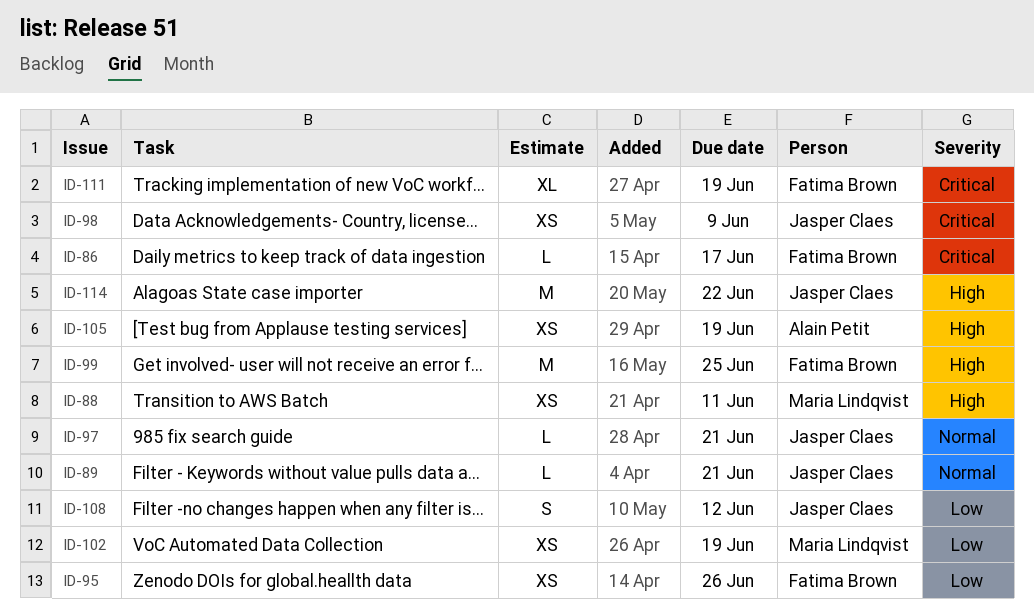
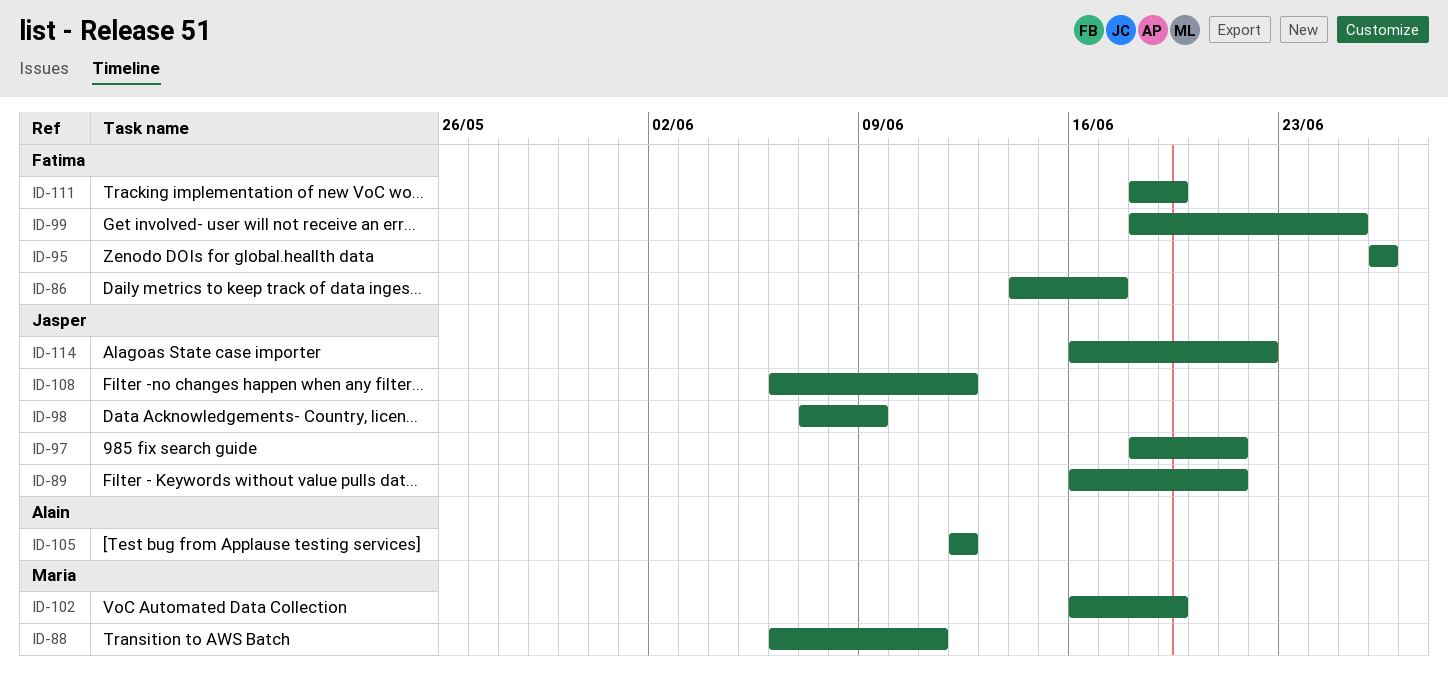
ID-105, due: Jun 19 -> Jun 12

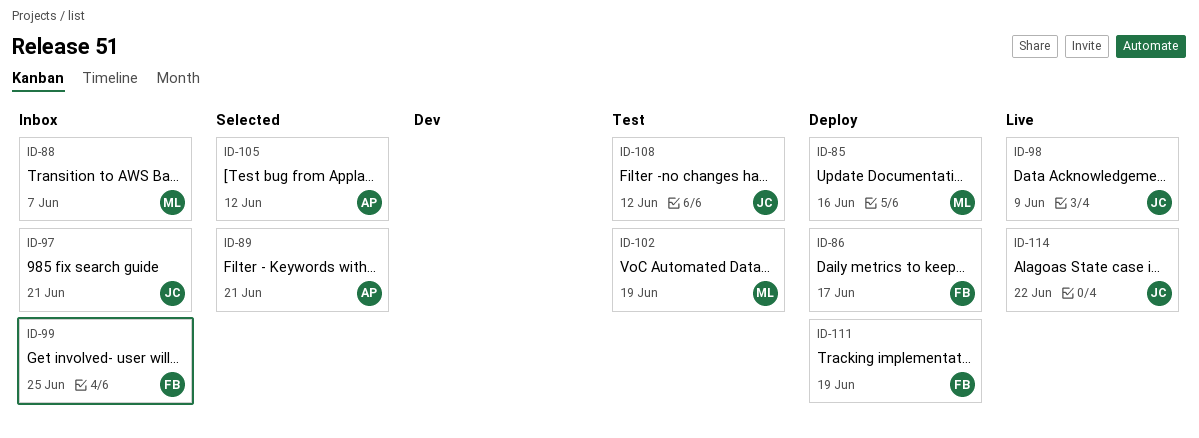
ID-85: none -> present
ID-88, due: Jun 11 -> Jun 7
ID-89, owner: Jasper -> Alain
ID-95: present -> none

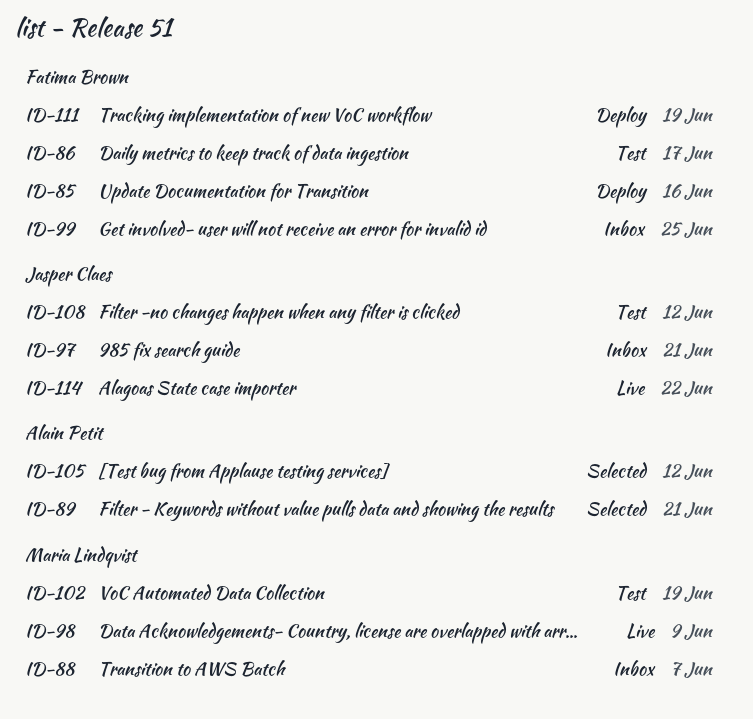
ID-85, owner: Maria Lindqvist -> Fatima Brown
ID-86, status: Deploy -> Test
ID-98, owner: Jasper Claes -> Maria Lindqvist

